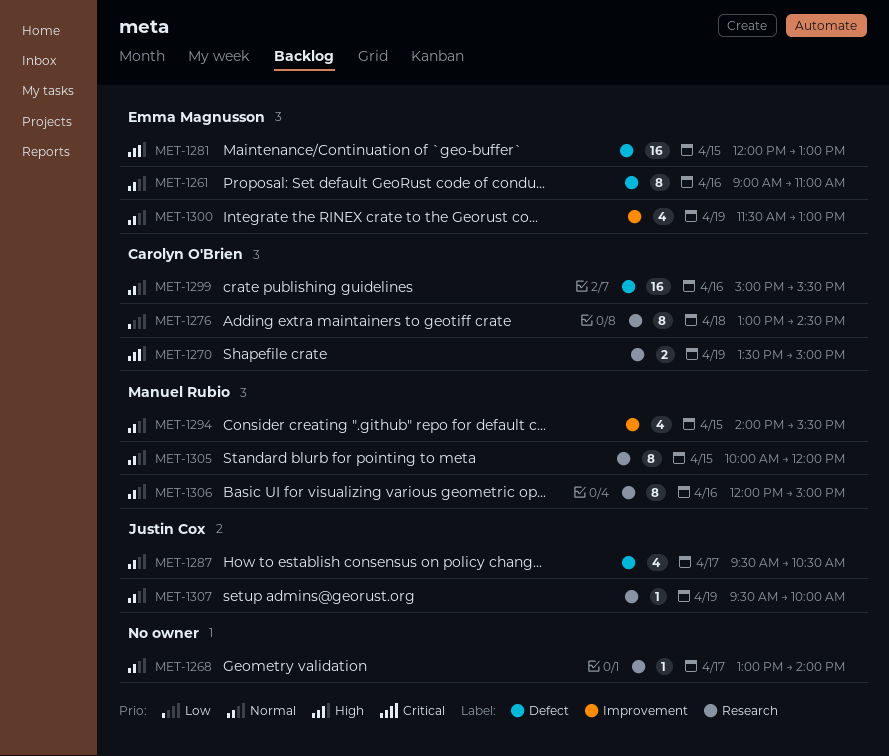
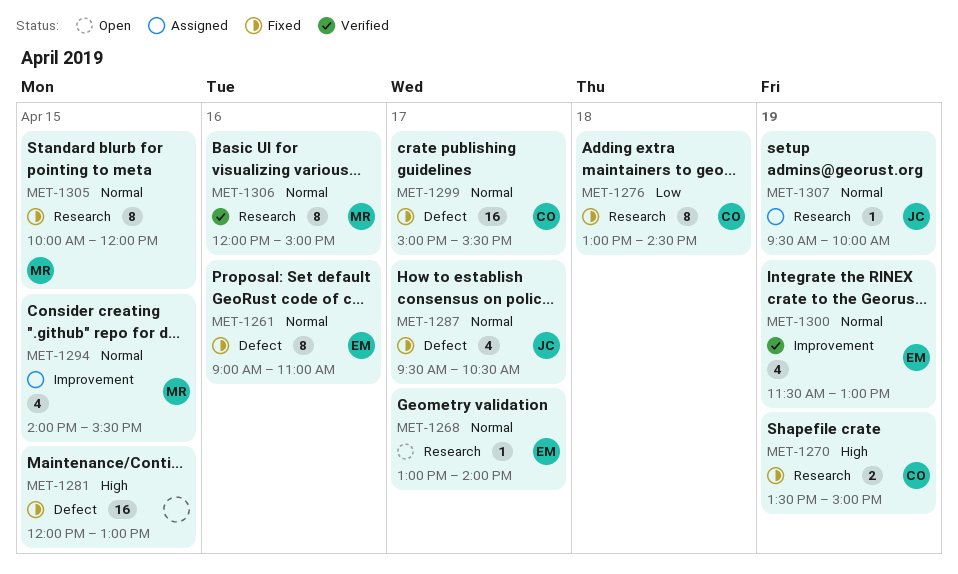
MET-1268, owner: none -> Emma Magnusson
MET-1281, owner: Emma Magnusson -> none
MET-1299, day: Apr 16 -> Apr 17

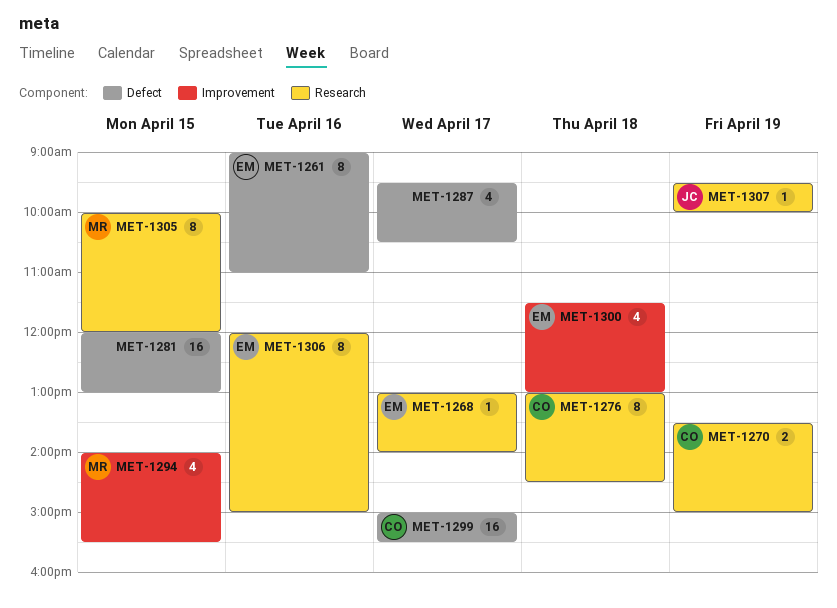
MET-1287, owner: JC -> none
MET-1300, day: Apr 19 -> Apr 18
MET-1306, owner: MR -> EM

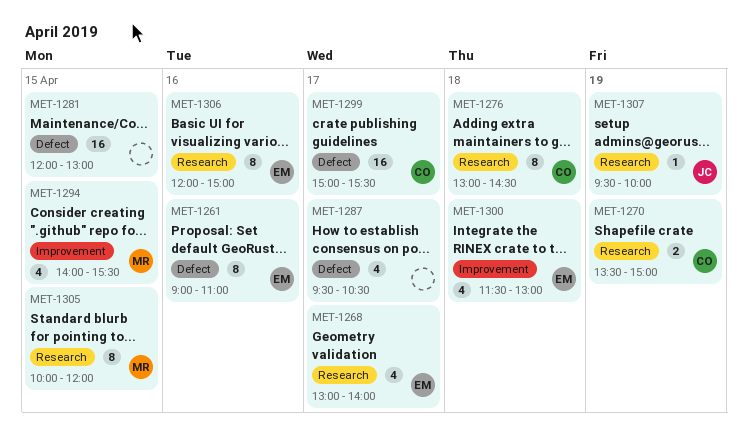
MET-1268, estimate: 1 -> 4

